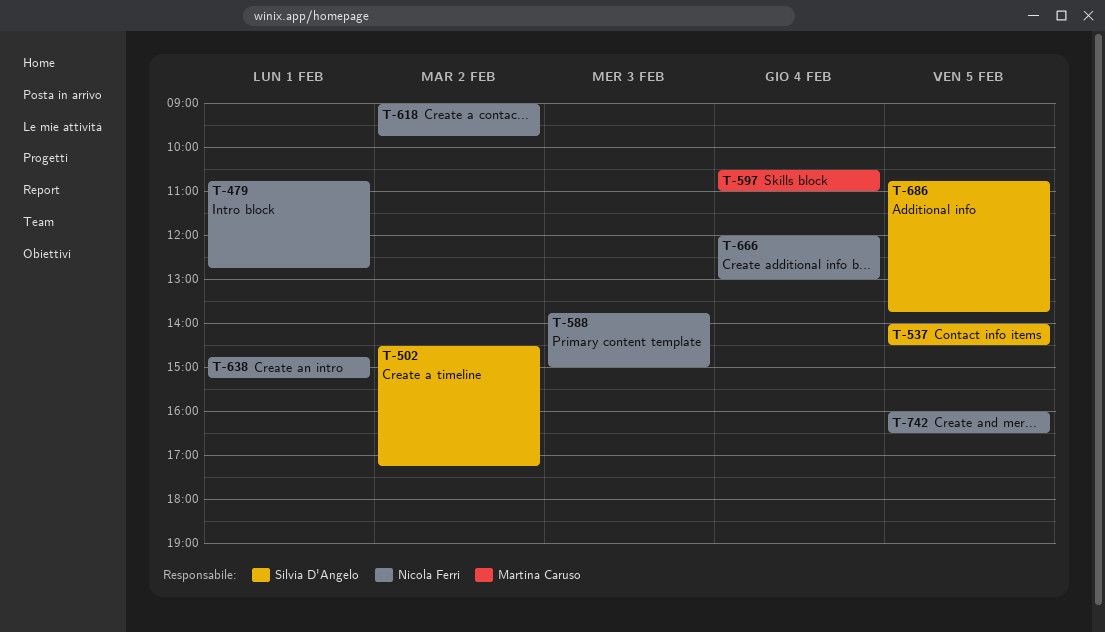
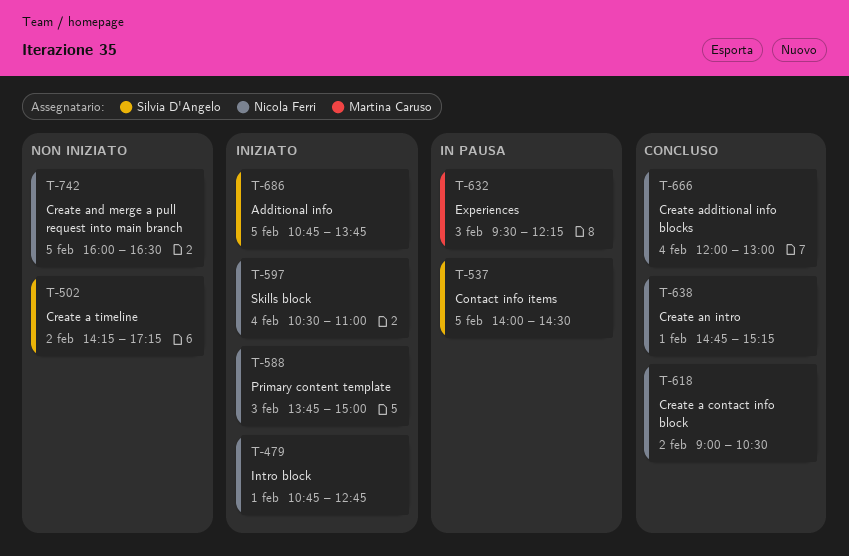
T-502, begins: 14:30 -> 14:15
T-597, owner: Martina Caruso -> Nicola Ferri
T-618, ends: 09:45 -> 10:30
T-632: none -> present

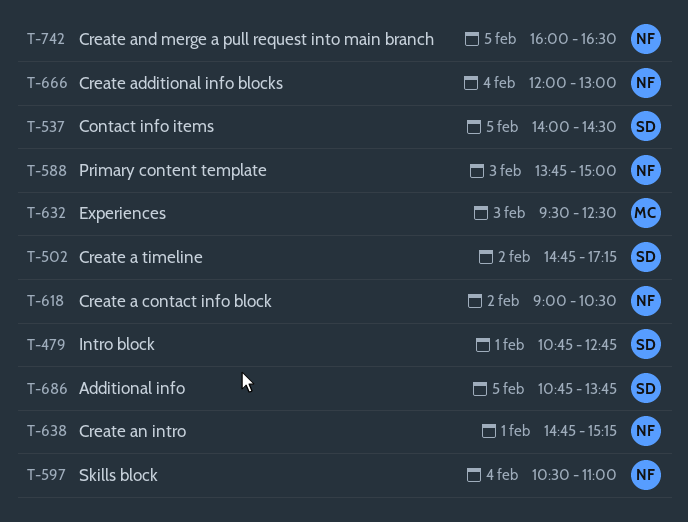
T-479, owner: Nicola Ferri -> Silvia D'Angelo
T-502, begins: 14:15 -> 14:45
T-632, ends: 12:15 -> 12:30

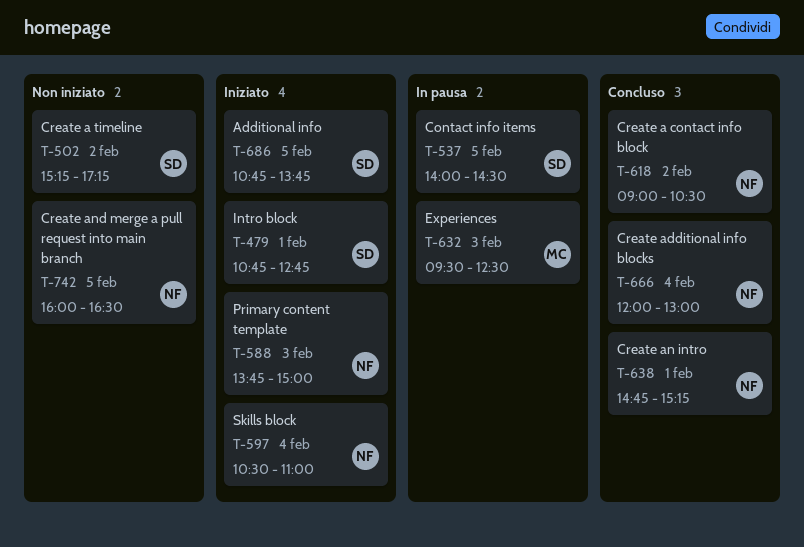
T-502, begins: 14:45 -> 15:15

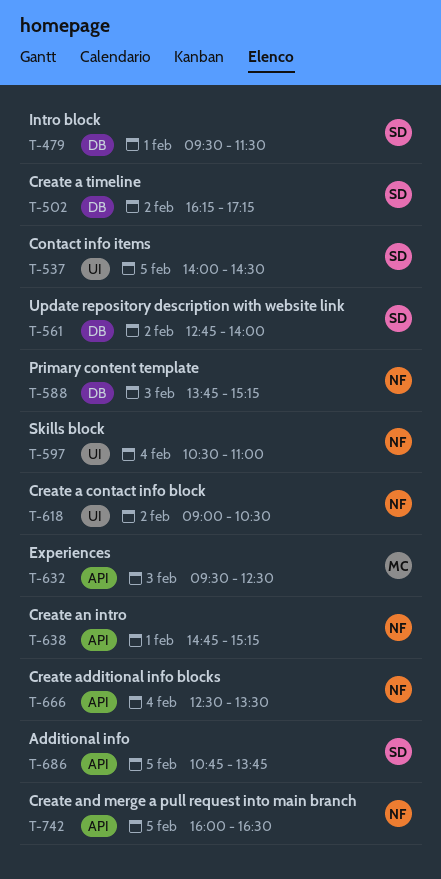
T-479, begins: 10:45 -> 09:30
T-479, ends: 12:45 -> 11:30
T-502, begins: 15:15 -> 16:15
T-561: none -> present
T-588, ends: 15:00 -> 15:15
T-666, begins: 12:00 -> 12:30
T-666, ends: 13:00 -> 13:30

